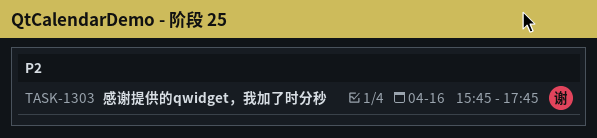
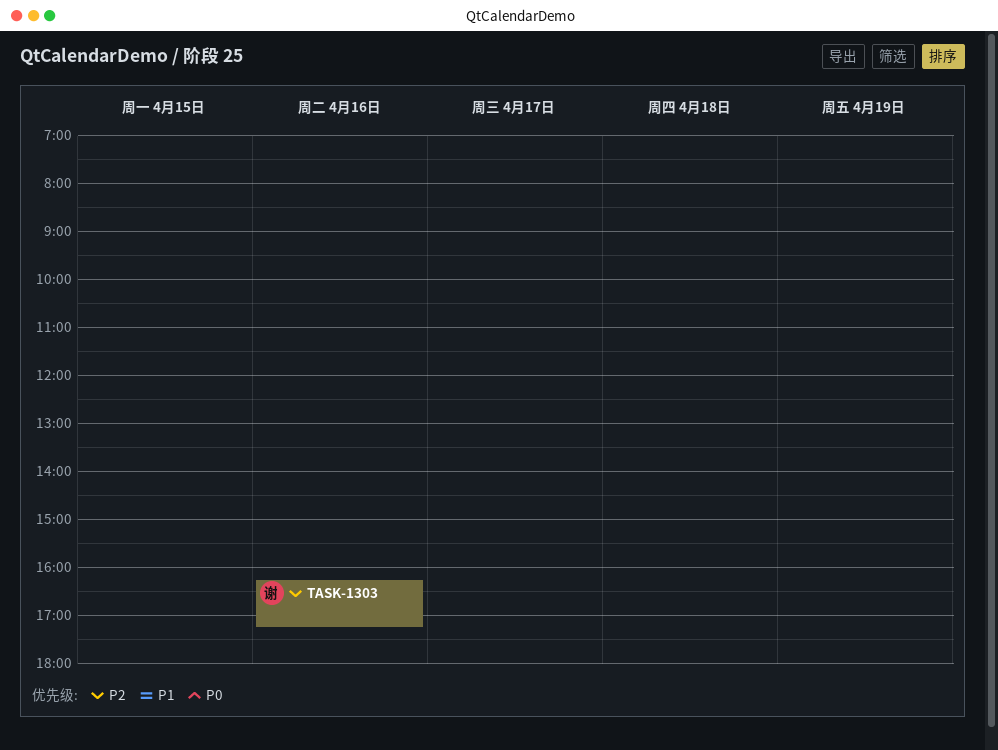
TASK-1303, begins: 15:45 -> 16:15
TASK-1303, ends: 17:45 -> 17:15

